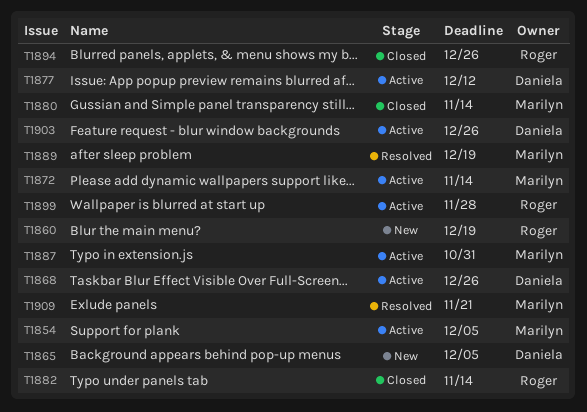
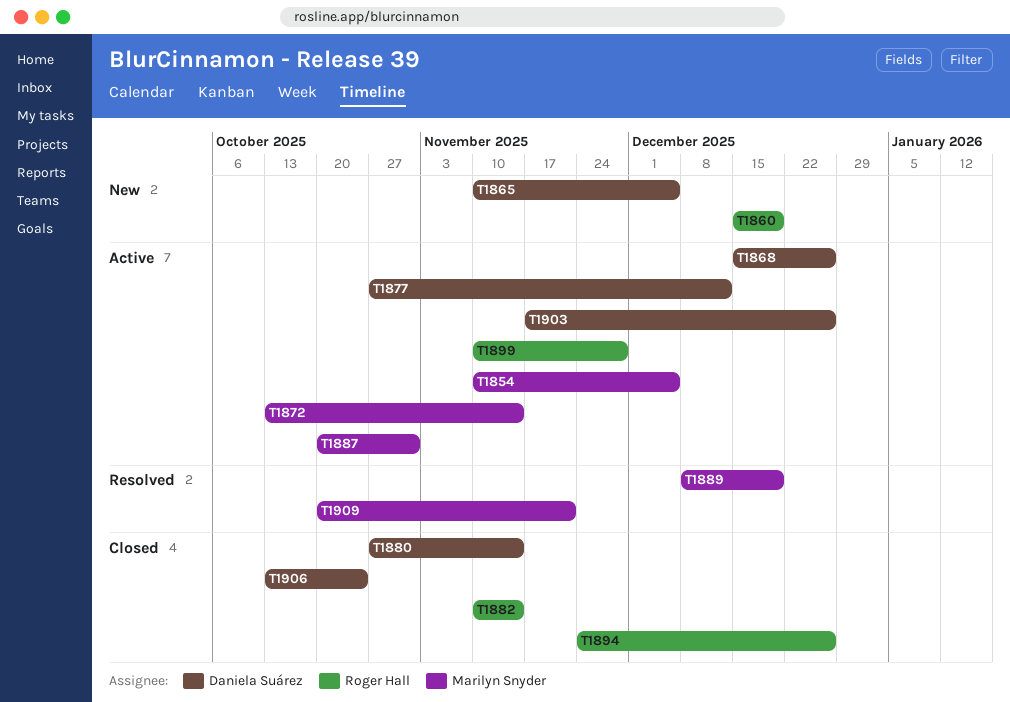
T1880, owner: Marilyn Snyder -> Daniela Suárez
T1906: none -> present

